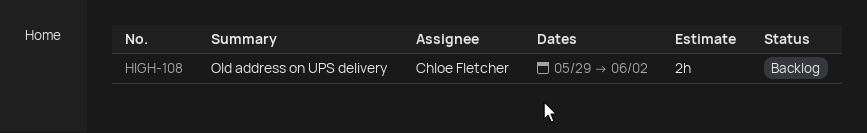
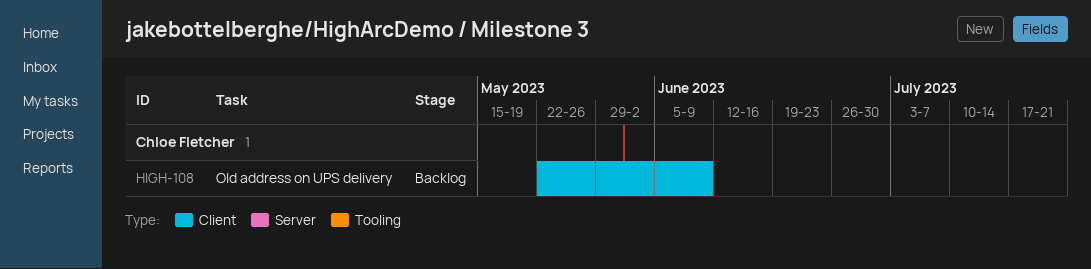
HIGH-108, start: May 29 -> May 22
HIGH-108, due: Jun 2 -> Jun 9

